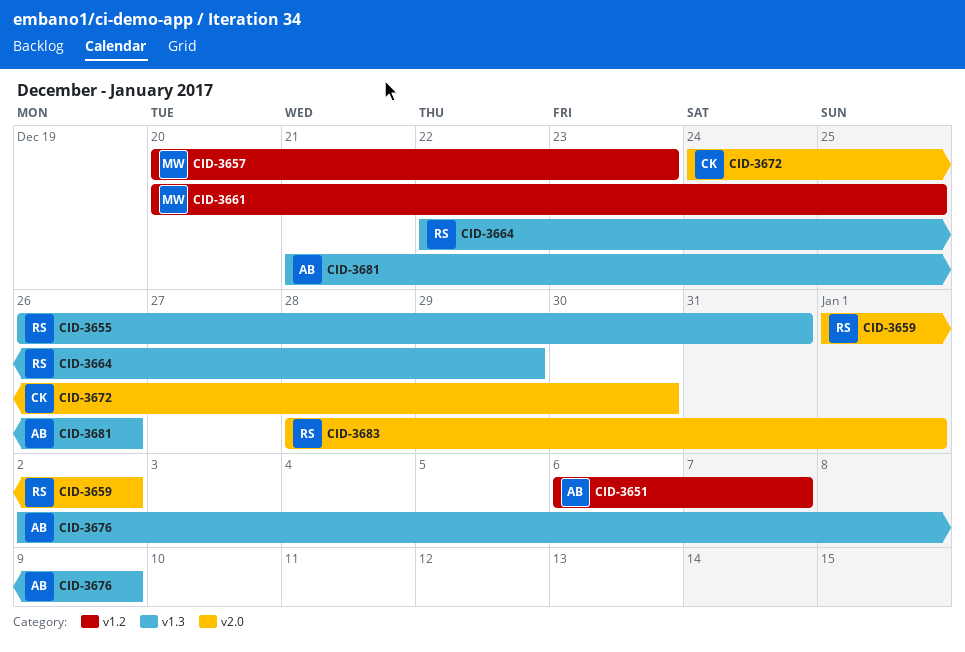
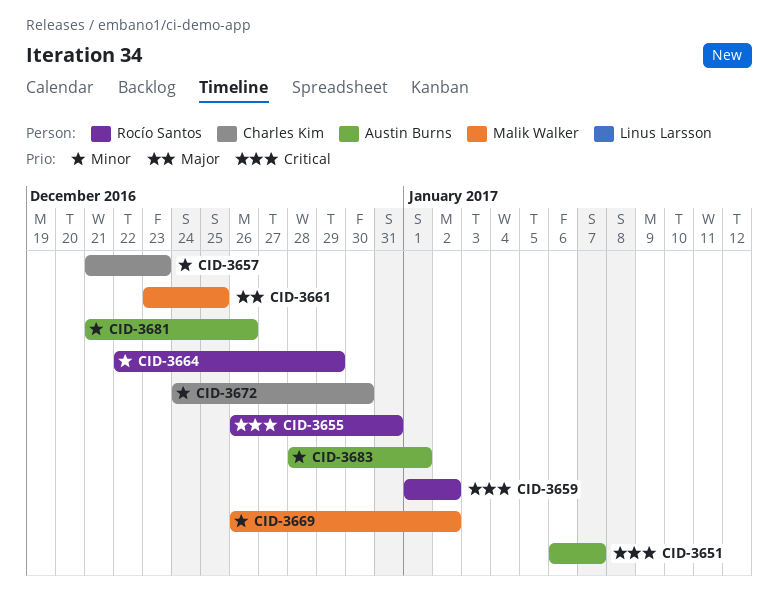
CID-3657, owner: Malik Walker -> Charles Kim
CID-3657, start: Dec 20 -> Dec 21
CID-3661, start: Dec 20 -> Dec 23
CID-3669: none -> present
CID-3676: present -> none
CID-3683, owner: Rocío Santos -> Austin Burns

